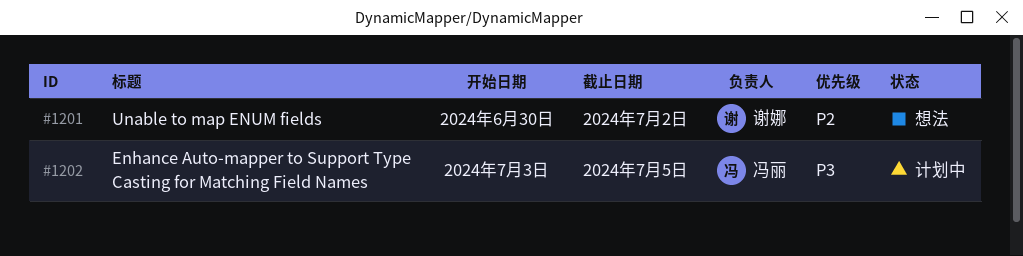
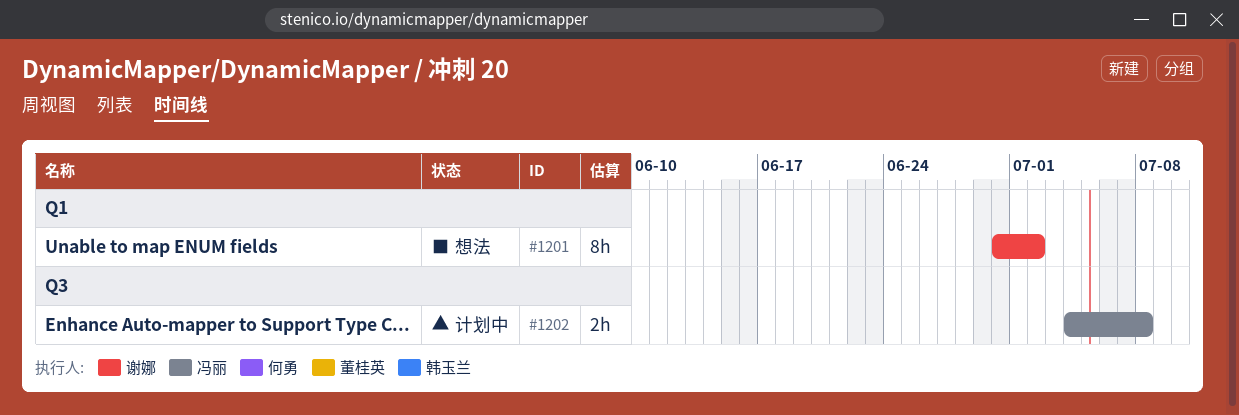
#1202, start: Jul 3 -> Jul 4
#1202, due: Jul 5 -> Jul 8

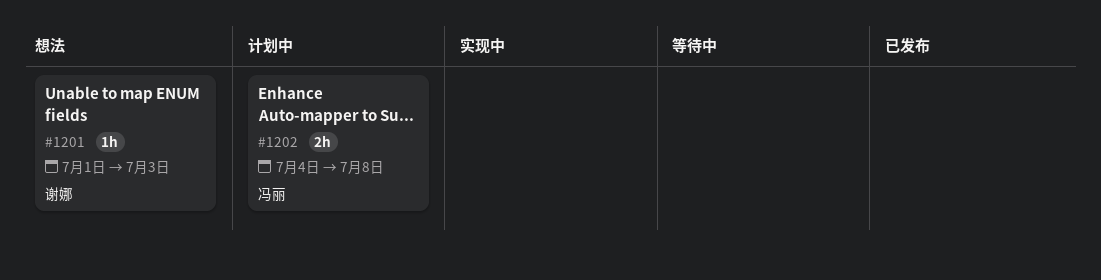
#1201, estimate: 8h -> 1h
#1201, start: Jun 30 -> Jul 1
#1201, due: Jul 2 -> Jul 3

